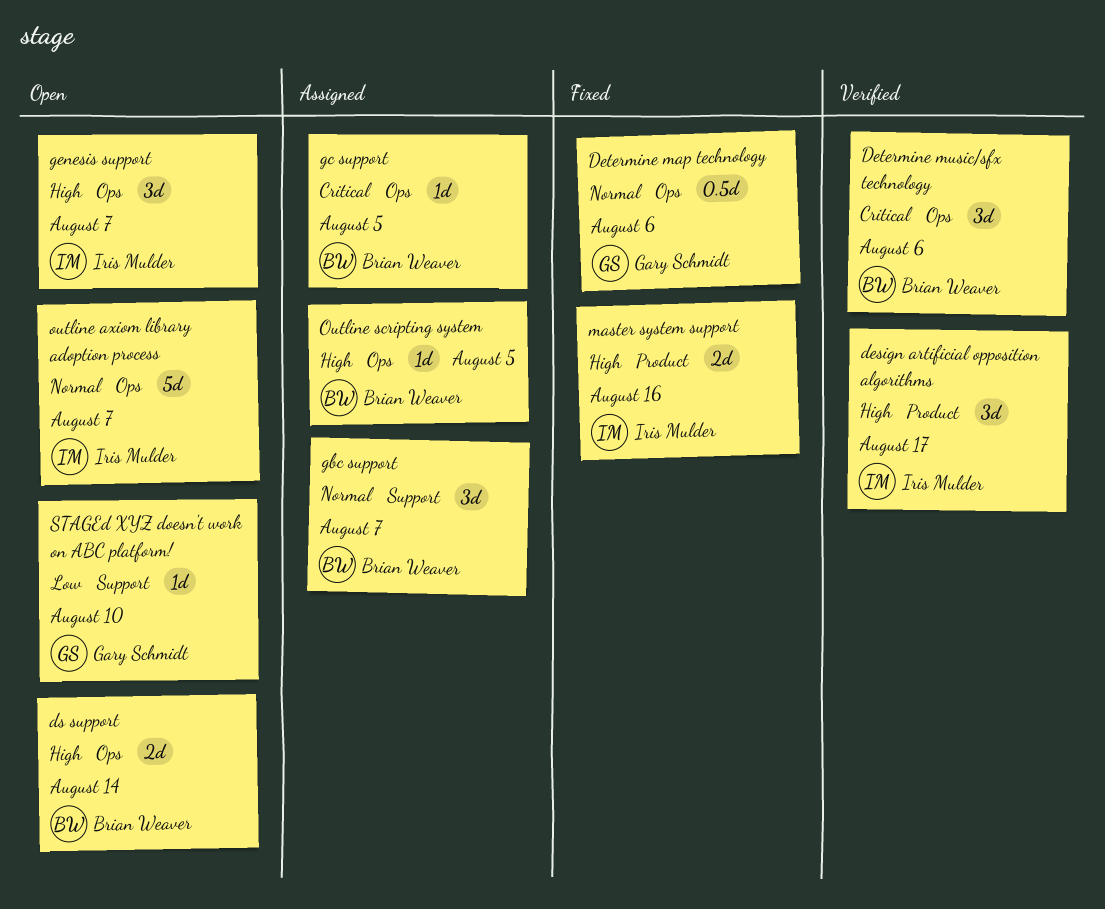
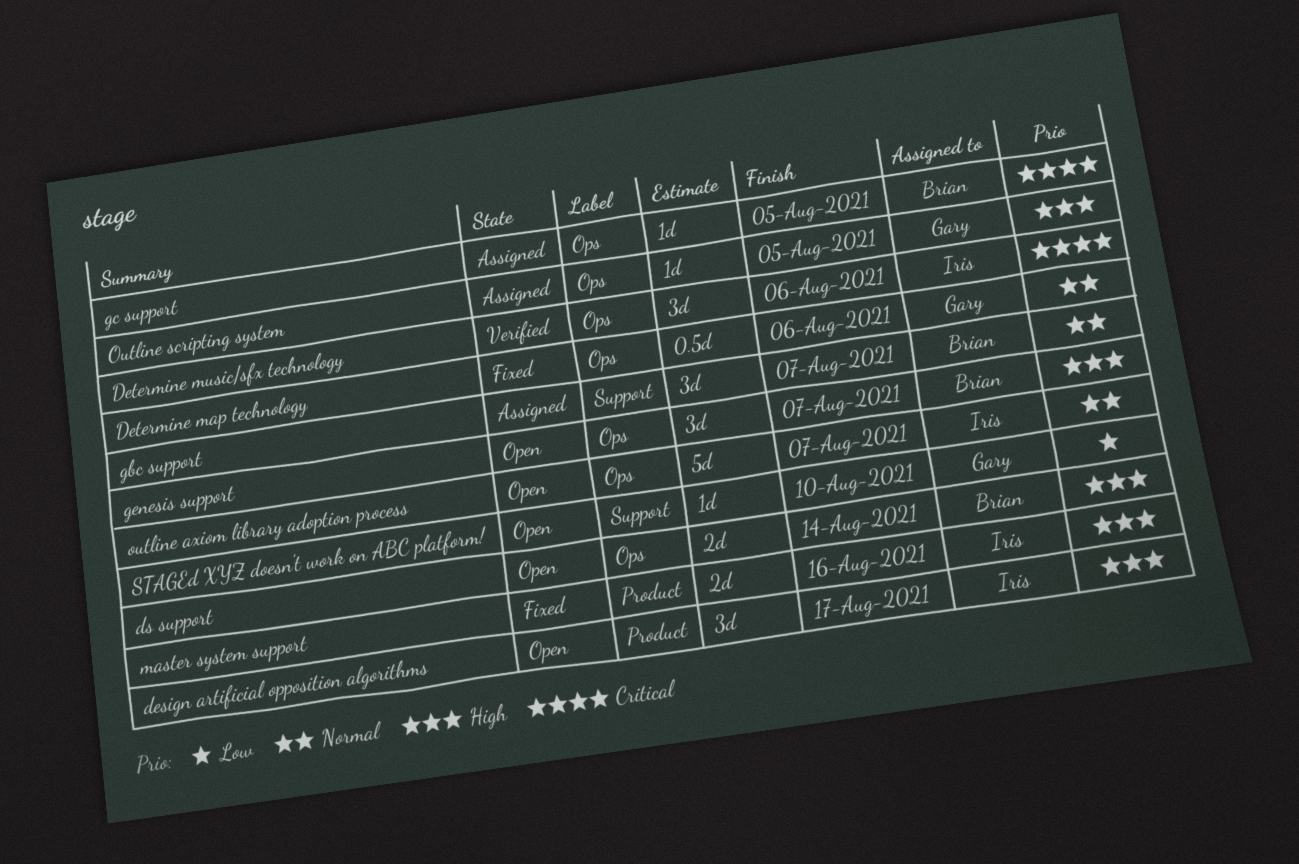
design artificial opposition algorithms, status: Verified -> Open
Determine music/sfx technology, owner: Brian Weaver -> Iris Mulder
genesis support, owner: Iris Mulder -> Brian Weaver
Outline scripting system, owner: Brian Weaver -> Gary Schmidt

